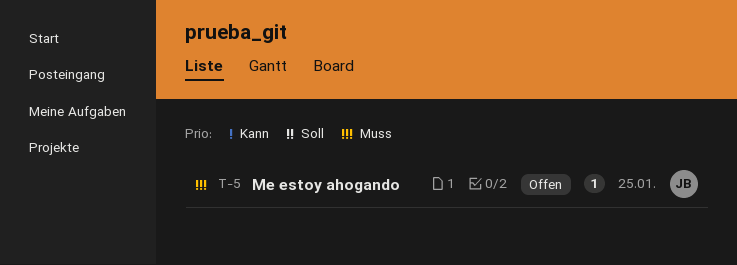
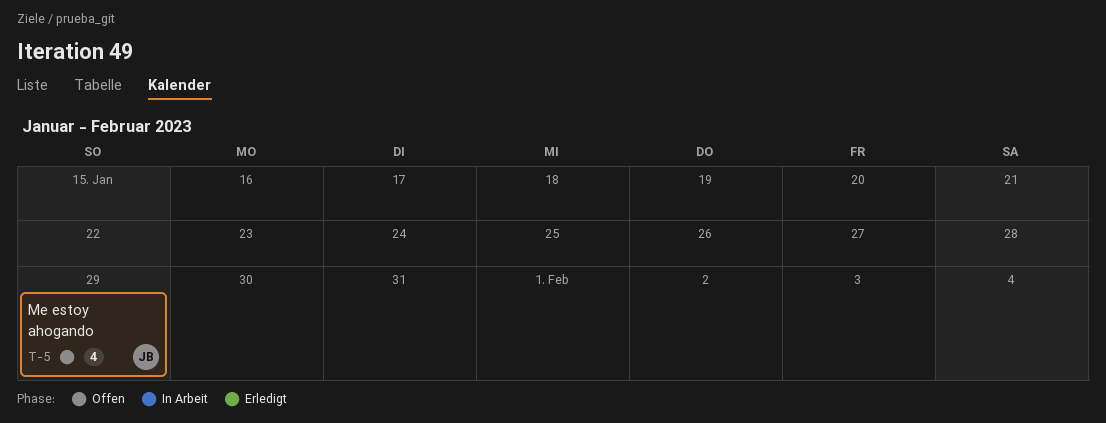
T-5, estimate: 1 -> 4
T-5, due: Jan 25 -> Jan 29

